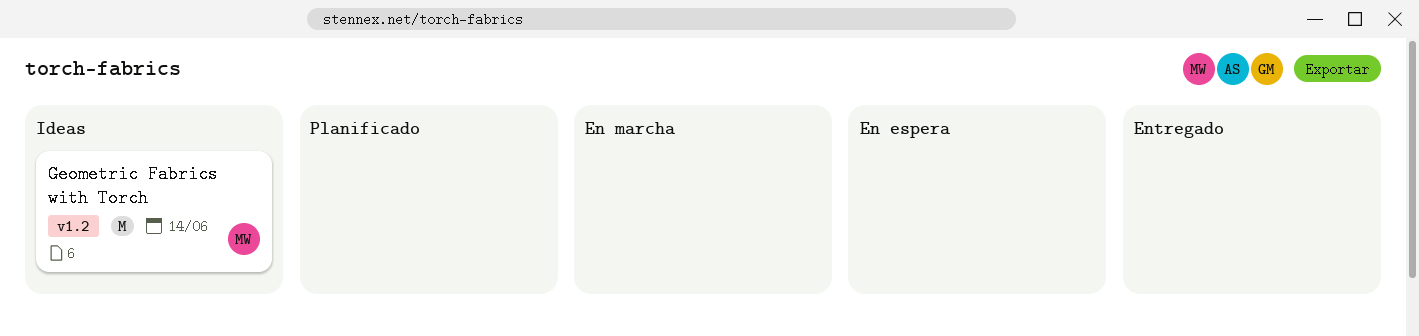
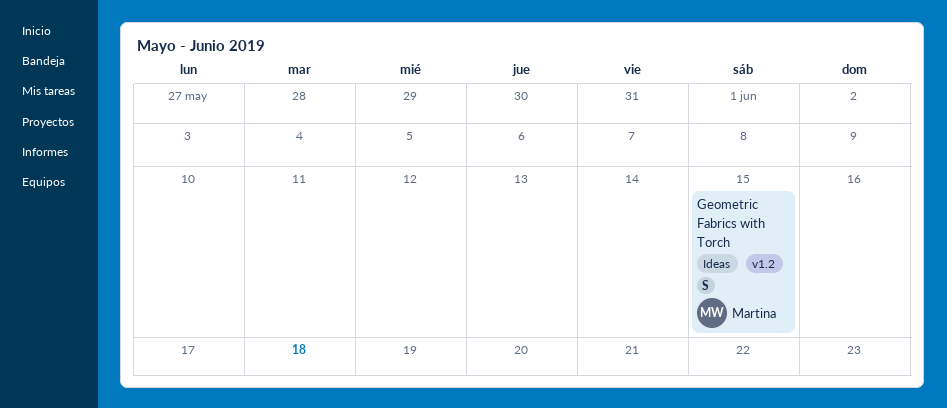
Geometric Fabrics with Torch, estimate: M -> S
Geometric Fabrics with Torch, due: Jun 14 -> Jun 15

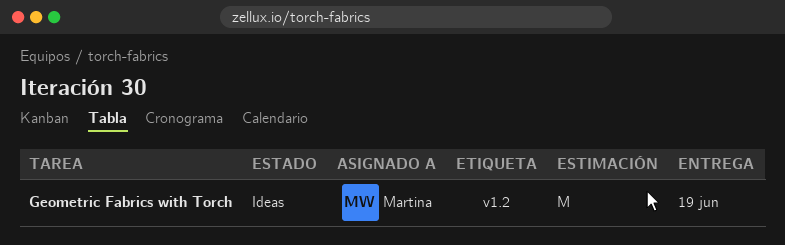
Geometric Fabrics with Torch, estimate: S -> M
Geometric Fabrics with Torch, due: Jun 15 -> Jun 19

